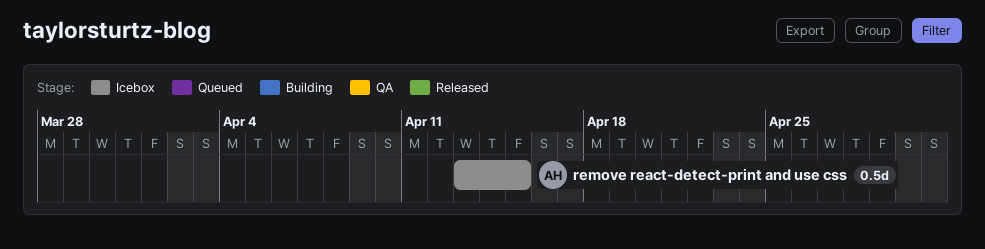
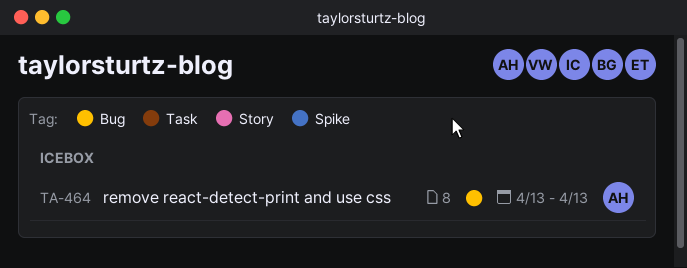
remove react-detect-print and use css, due: Apr 15 -> Apr 13

